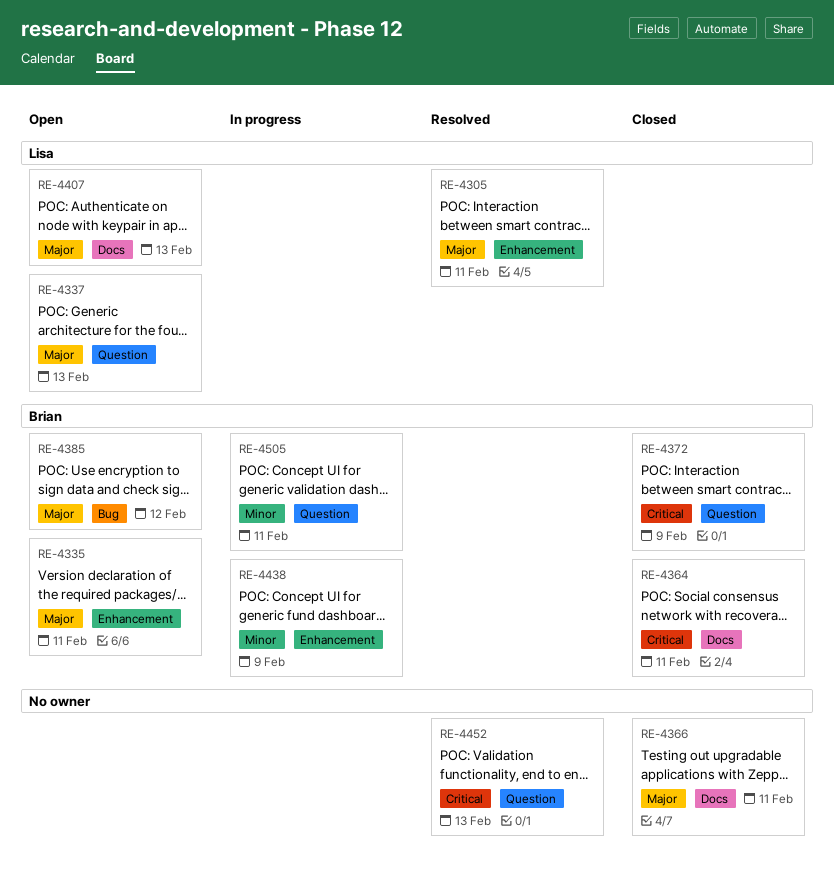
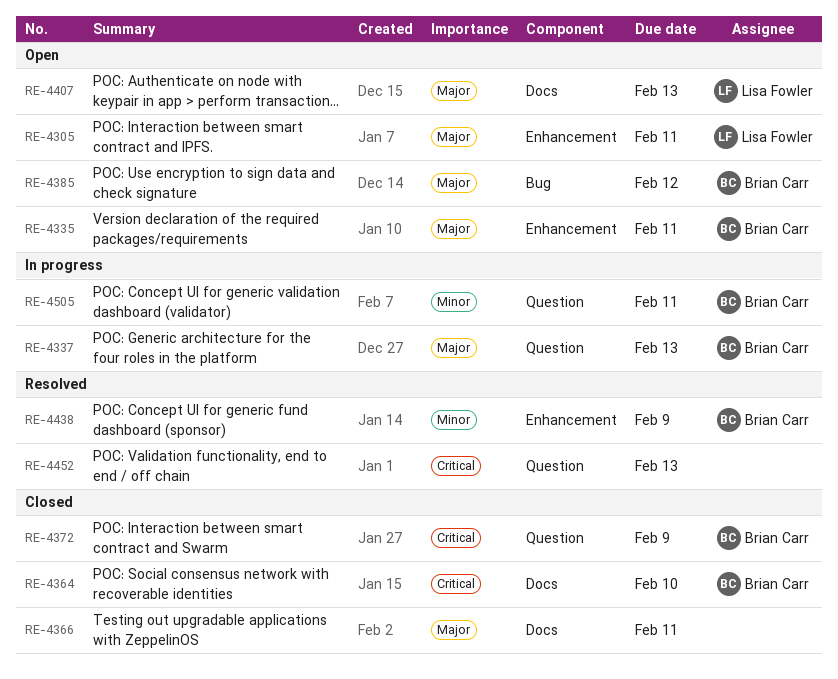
RE-4305, status: Resolved -> Open
RE-4337, status: Open -> In progress
RE-4337, owner: Lisa Fowler -> Brian Carr
RE-4364, due: Feb 11 -> Feb 10
RE-4438, status: In progress -> Resolved

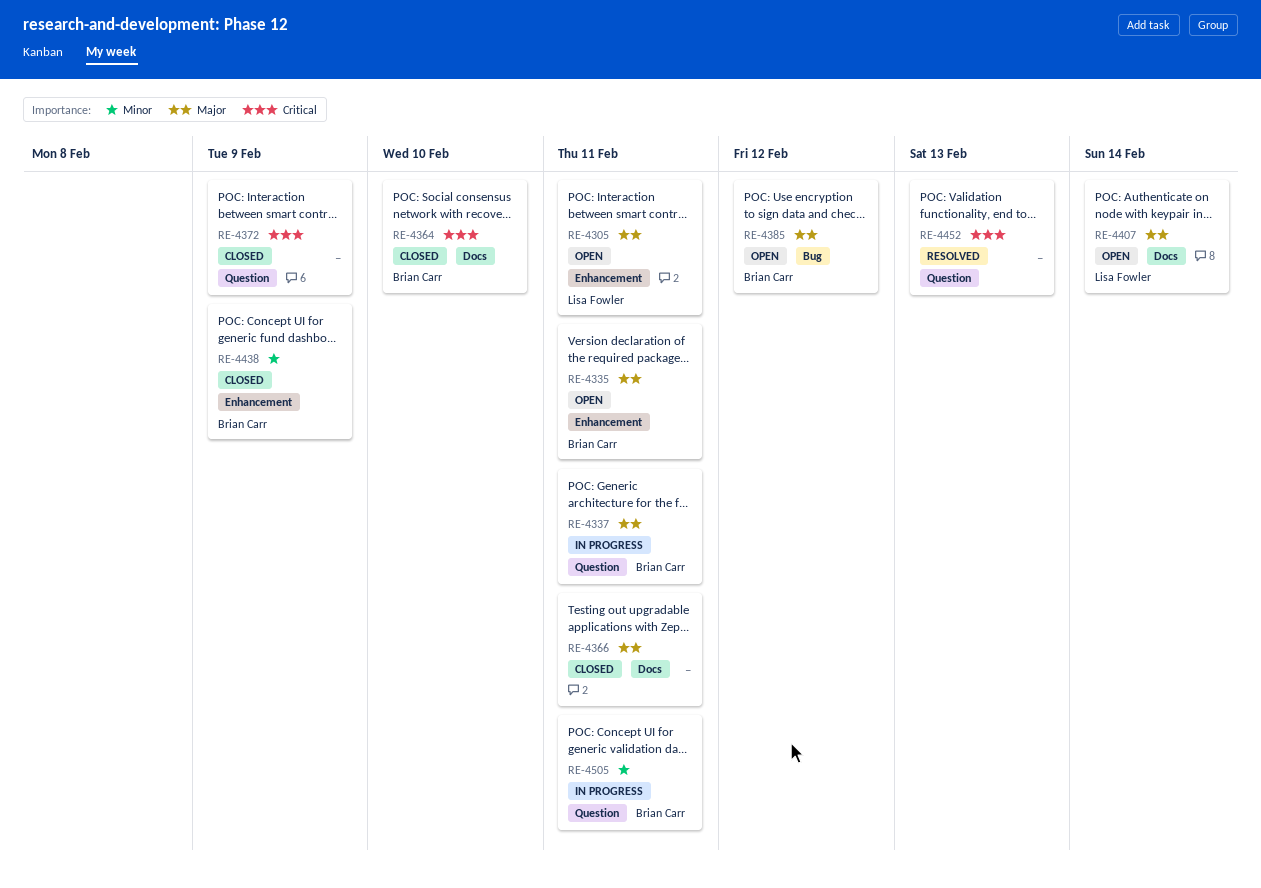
RE-4337, due: Feb 13 -> Feb 11
RE-4372, owner: Brian Carr -> none
RE-4407, due: Feb 13 -> Feb 14
RE-4438, status: Resolved -> Closed

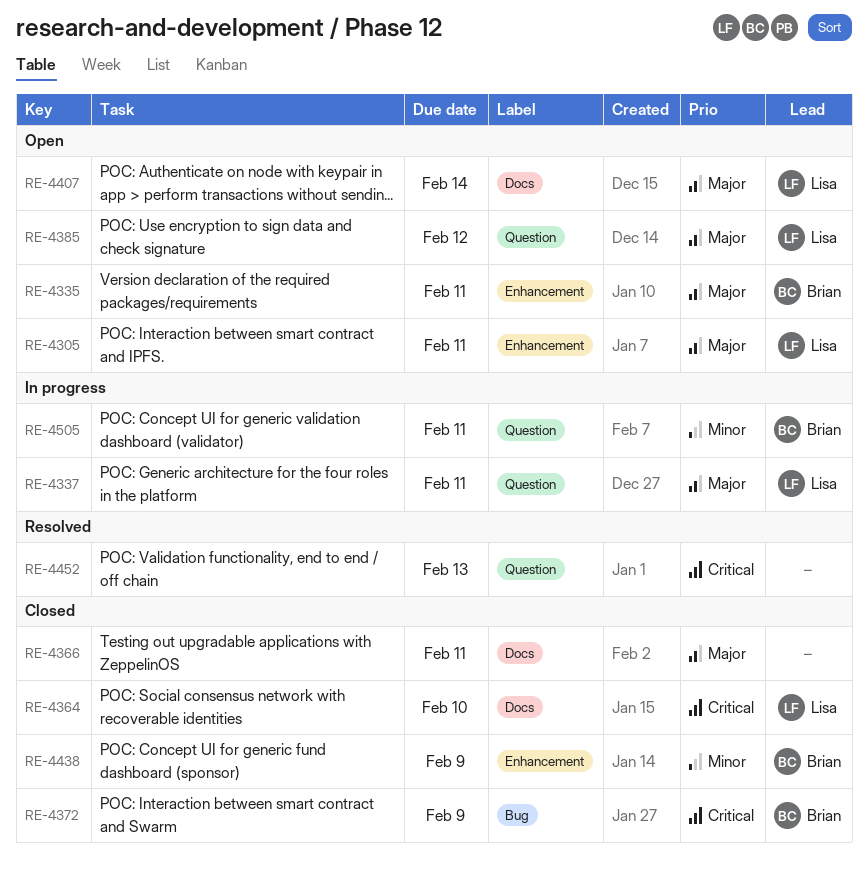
RE-4337, owner: Brian Carr -> Lisa Fowler
RE-4364, owner: Brian Carr -> Lisa Fowler
RE-4372, owner: none -> Brian Carr
RE-4372, label: Question -> Bug
RE-4385, owner: Brian Carr -> Lisa Fowler
RE-4385, label: Bug -> Question

